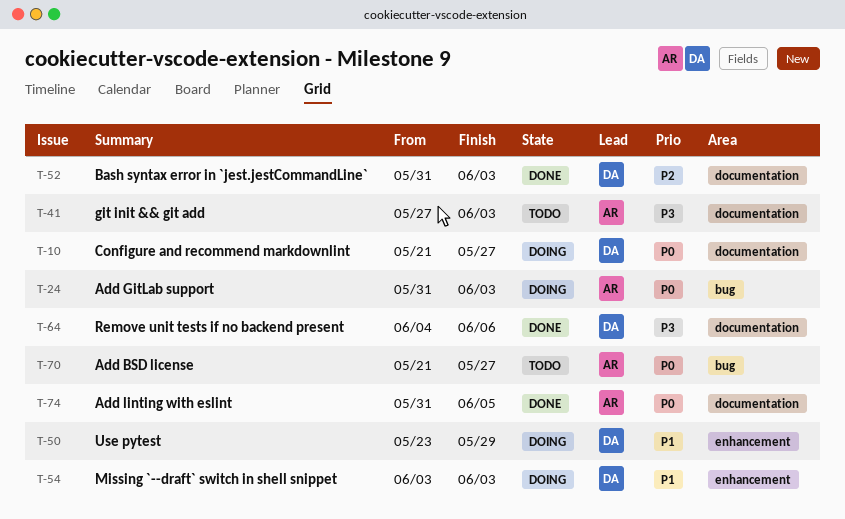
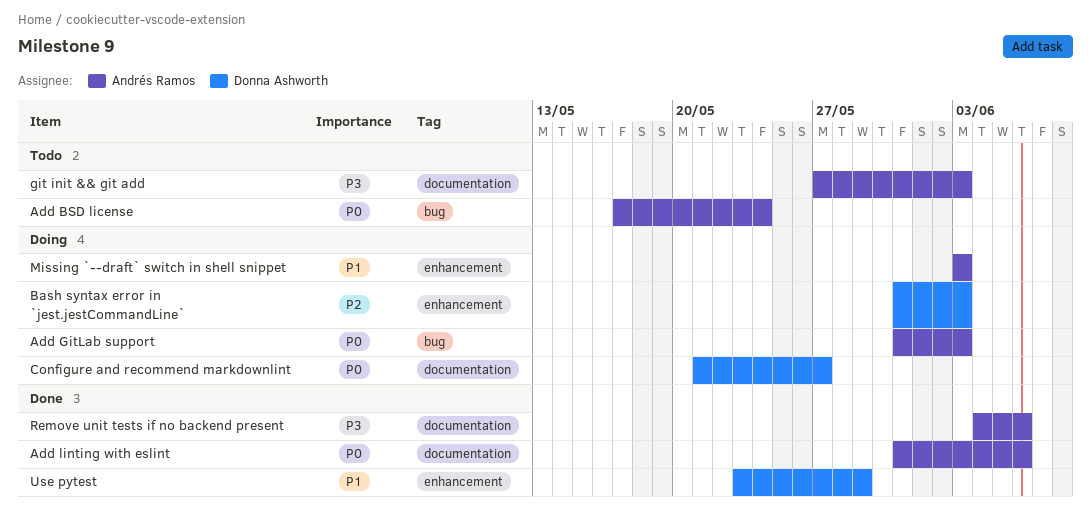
Add BSD license, start: May 21 -> May 17
Add BSD license, due: May 27 -> May 24
Add linting with eslint, due: Jun 5 -> Jun 6
Bash syntax error in `jest.jestCommandLine`, status: Done -> Doing
Bash syntax error in `jest.jestCommandLine`, label: documentation -> enhancement
Missing `--draft` switch in shell snippet, owner: Donna Ashworth -> Andrés Ramos
Remove unit tests if no backend present, owner: Donna Ashworth -> Andrés Ramos
Use pytest, status: Doing -> Done

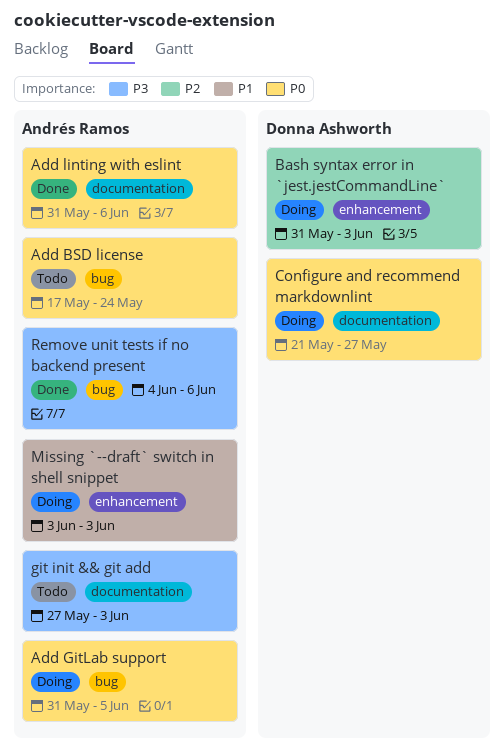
Add GitLab support, due: Jun 3 -> Jun 5
Remove unit tests if no backend present, label: documentation -> bug
Use pytest: present -> none

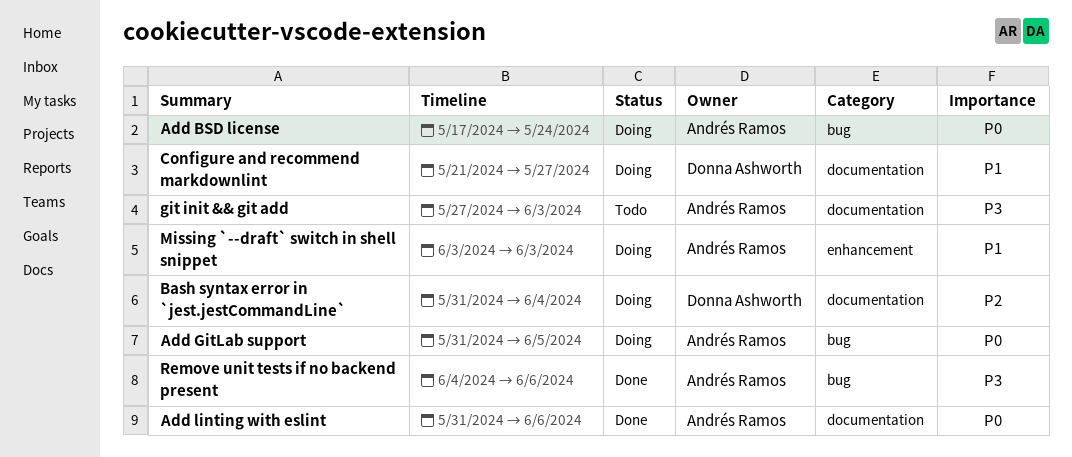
Add BSD license, status: Todo -> Doing
Bash syntax error in `jest.jestCommandLine`, label: enhancement -> documentation
Bash syntax error in `jest.jestCommandLine`, due: Jun 3 -> Jun 4
Configure and recommend markdownlint, priority: P0 -> P1

